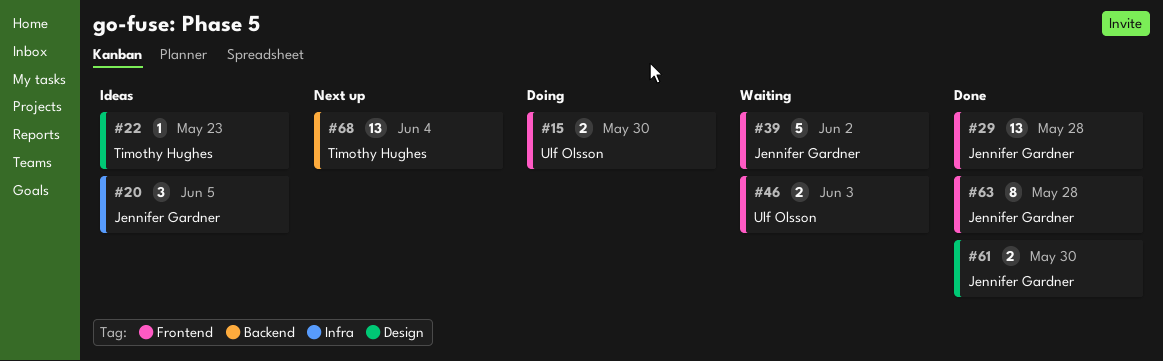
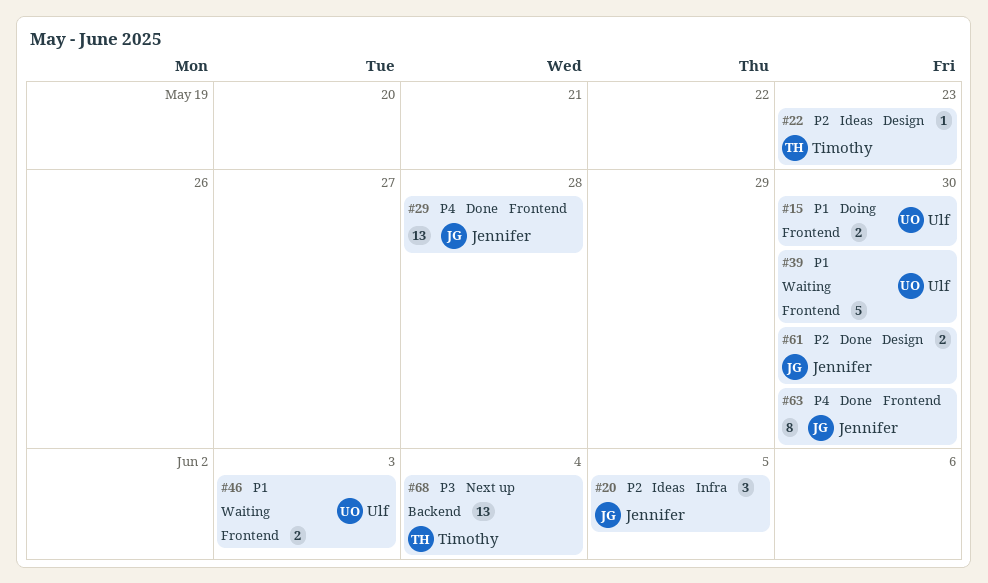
#39, owner: Jennifer Gardner -> Ulf Olsson
#39, due: Jun 2 -> May 30
#63, due: May 28 -> May 30

